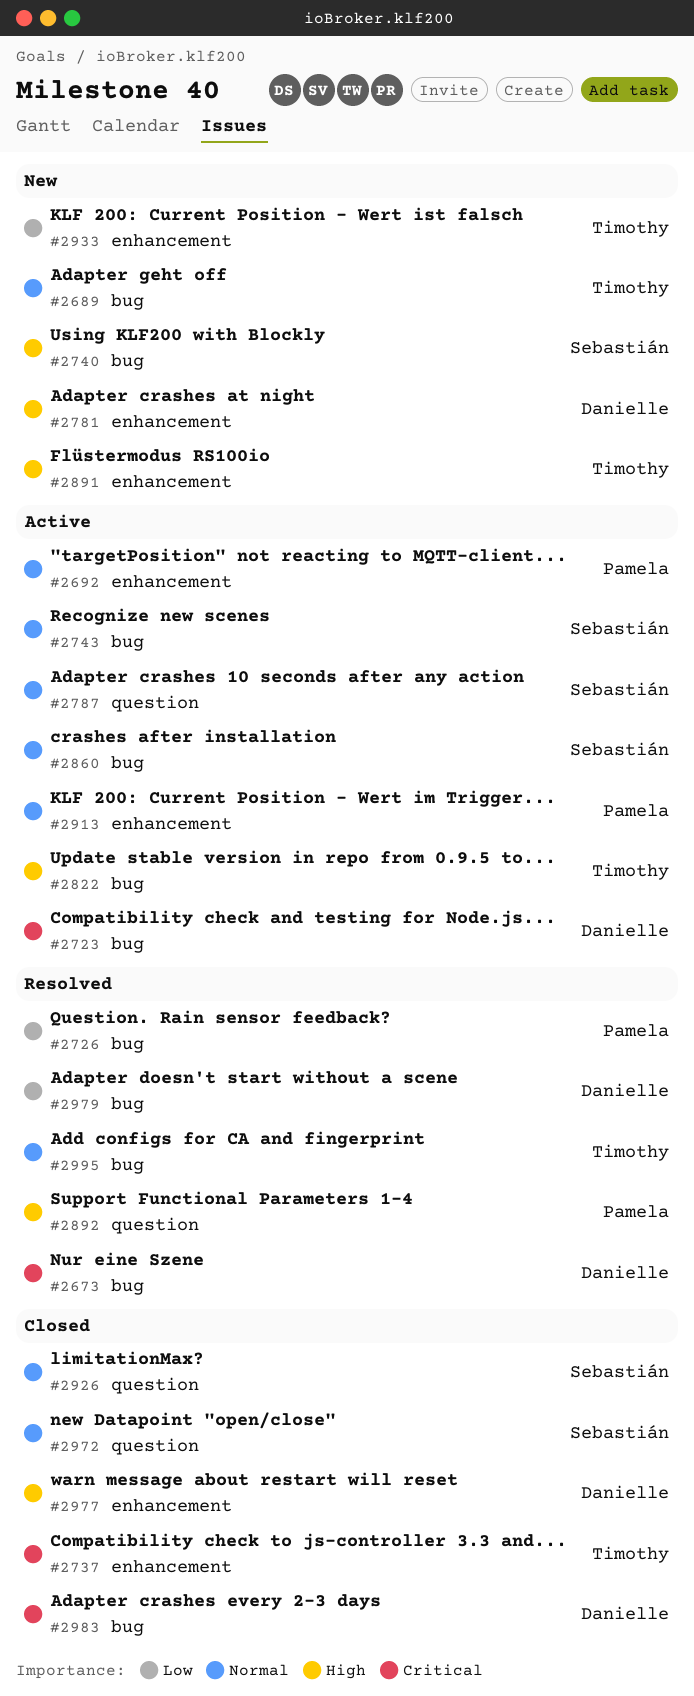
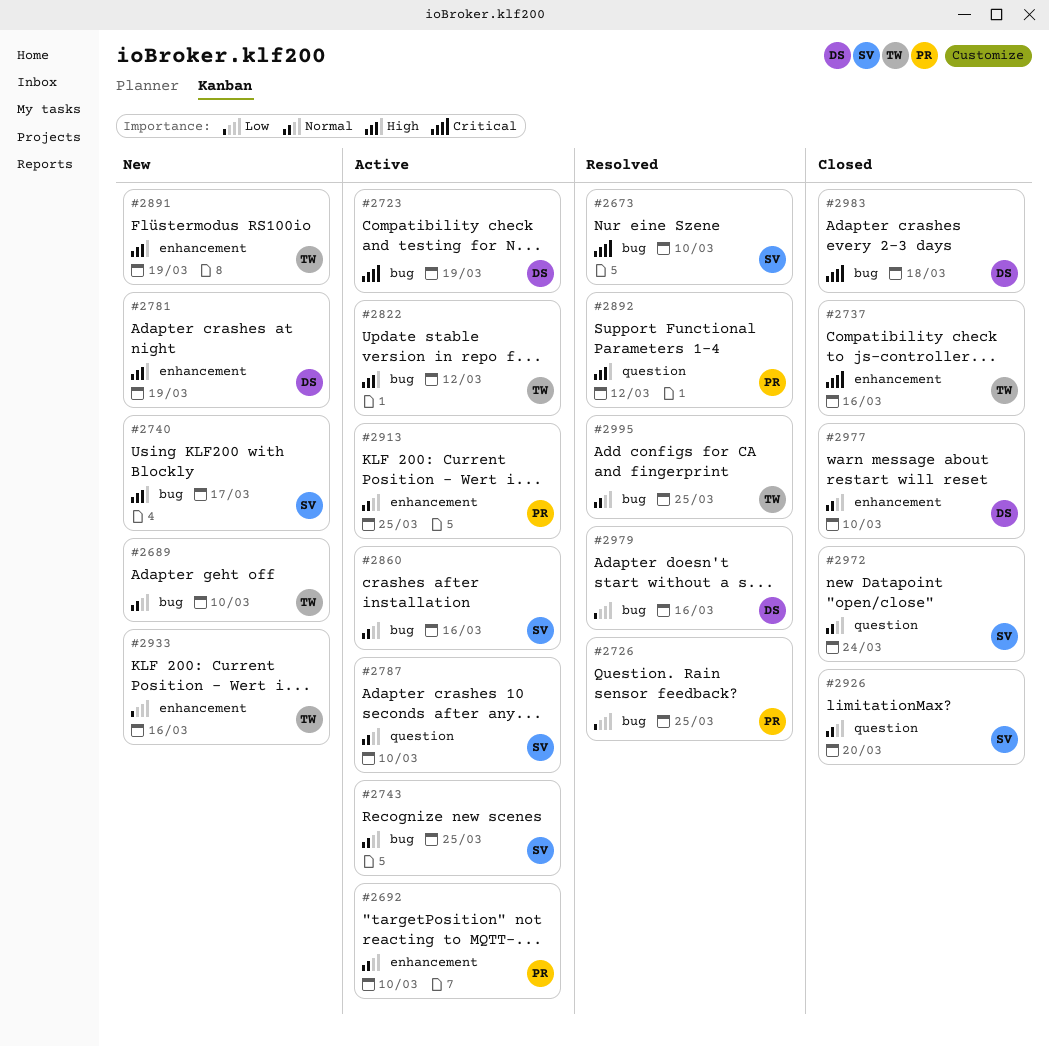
#2673, owner: Danielle -> Sebastián
#2977, priority: High -> Normal

